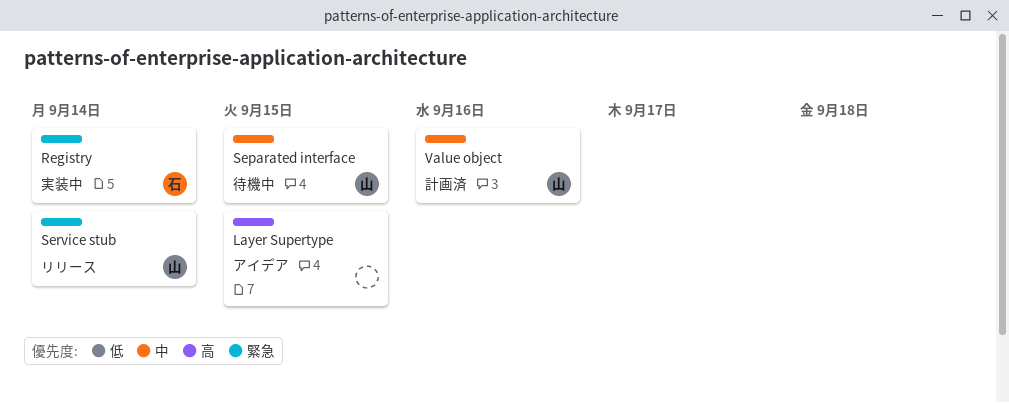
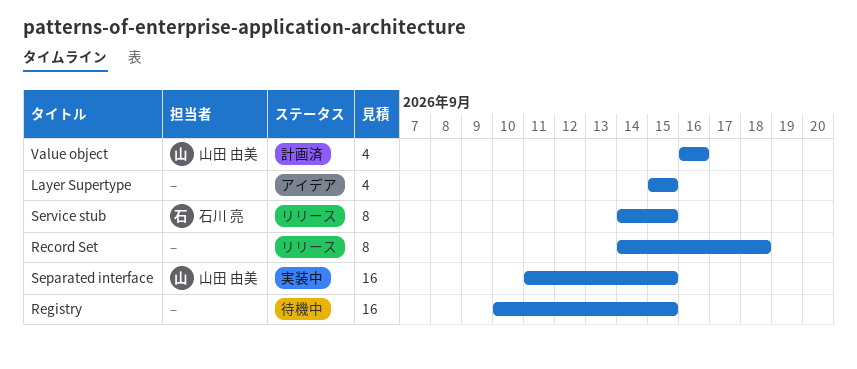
Record Set: none -> present
Registry, status: 実装中 -> 待機中
Registry, owner: 石川 亮 -> none
Registry, due: Sep 14 -> Sep 15
Separated interface, status: 待機中 -> 実装中
Service stub, owner: 山田 由美 -> 石川 亮
Service stub, due: Sep 14 -> Sep 15

